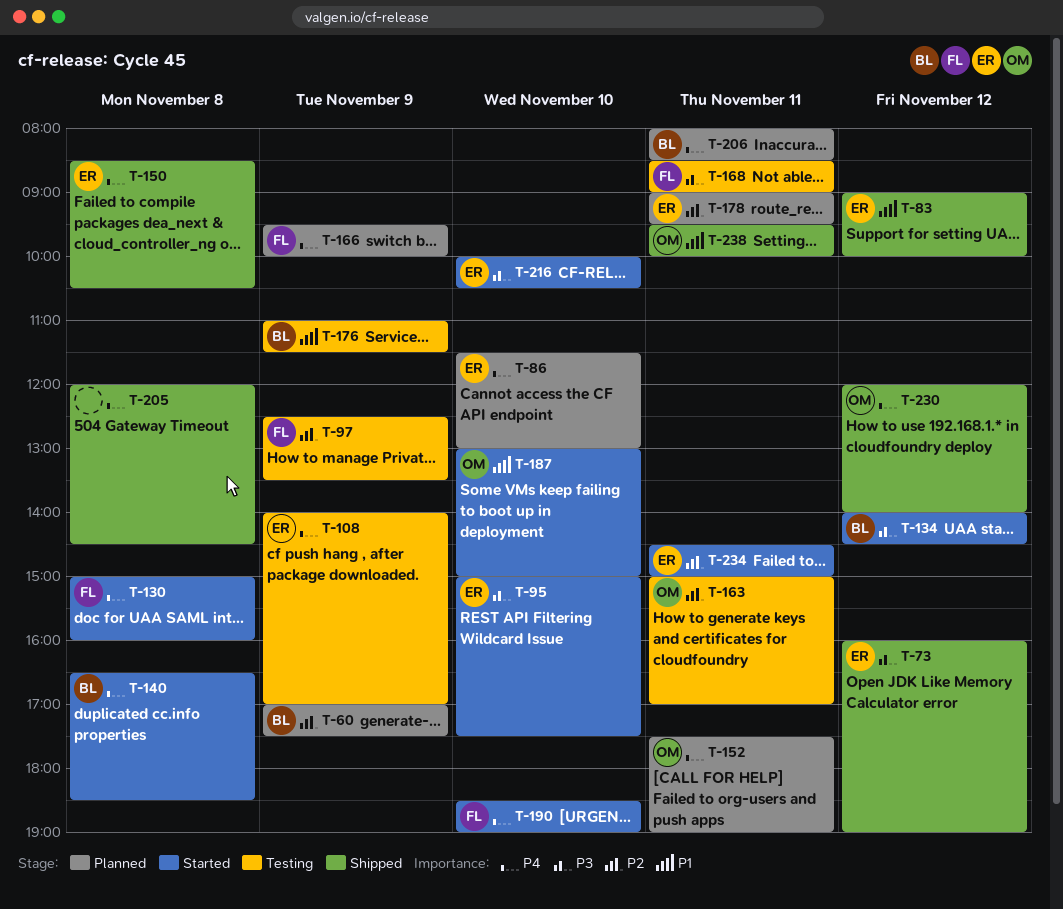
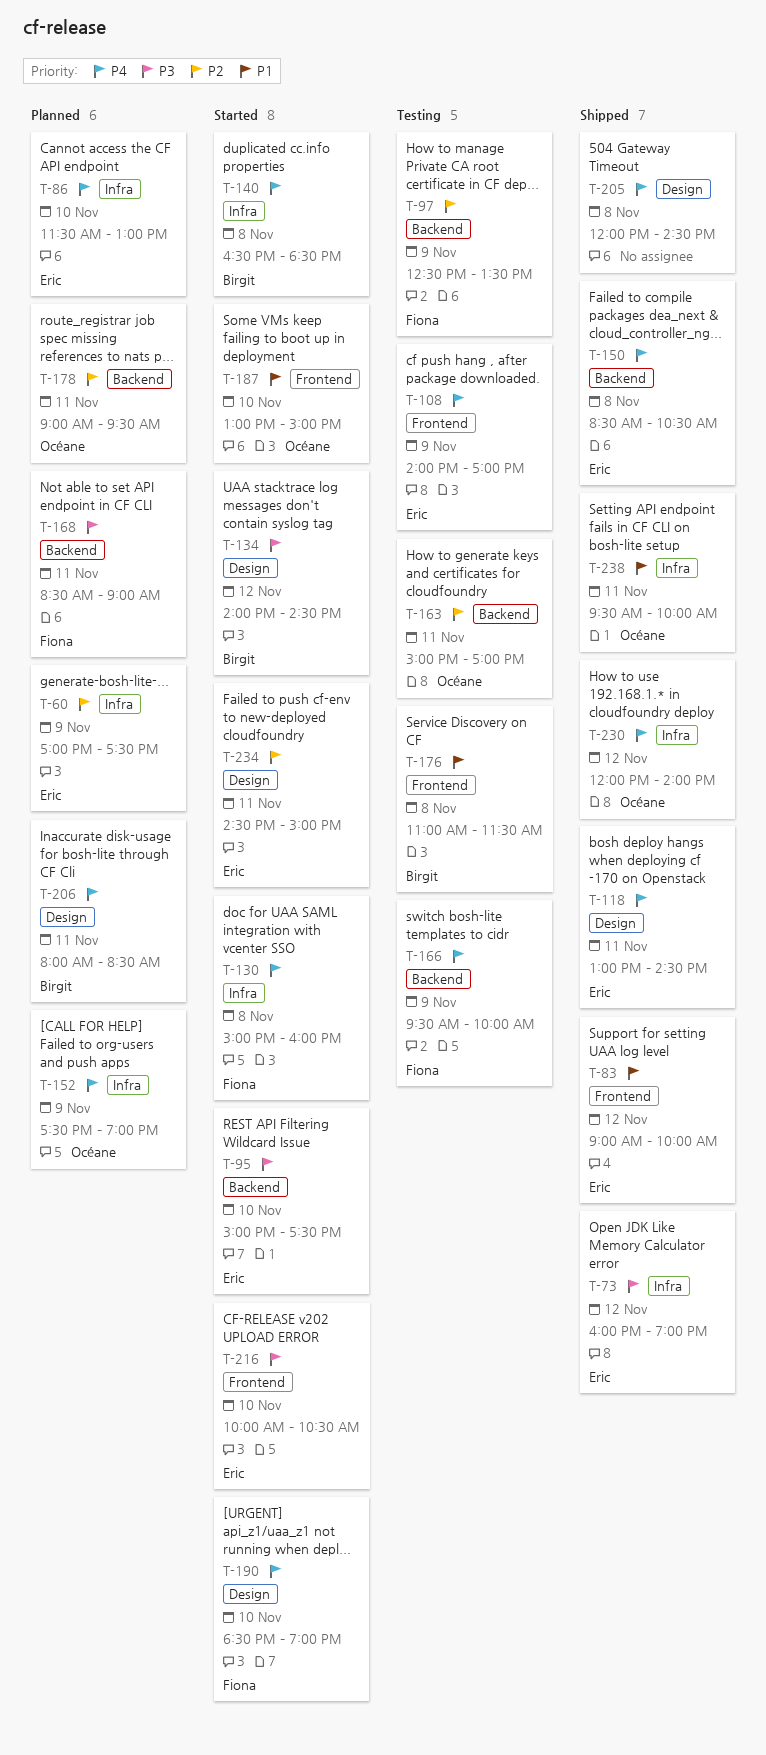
T-60, owner: Birgit -> Eric
T-118: none -> present
T-152, day: Nov 11 -> Nov 9
T-166, status: Planned -> Testing
T-168, status: Testing -> Planned
T-176, day: Nov 9 -> Nov 8
T-178, owner: Eric -> Océane

